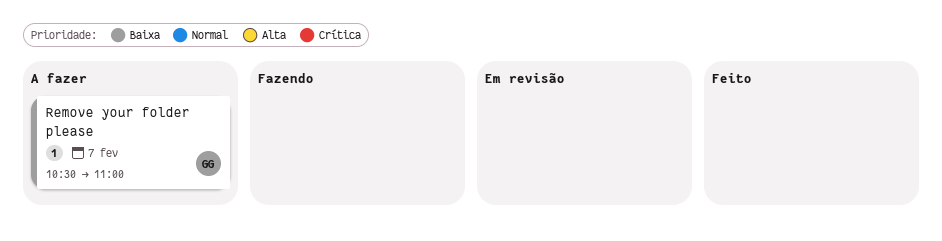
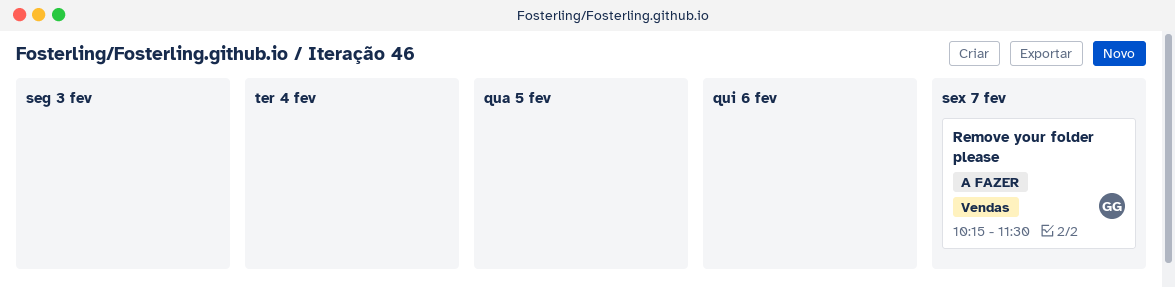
Remove your folder please, begins: 10:30 -> 10:15
Remove your folder please, ends: 11:00 -> 11:30

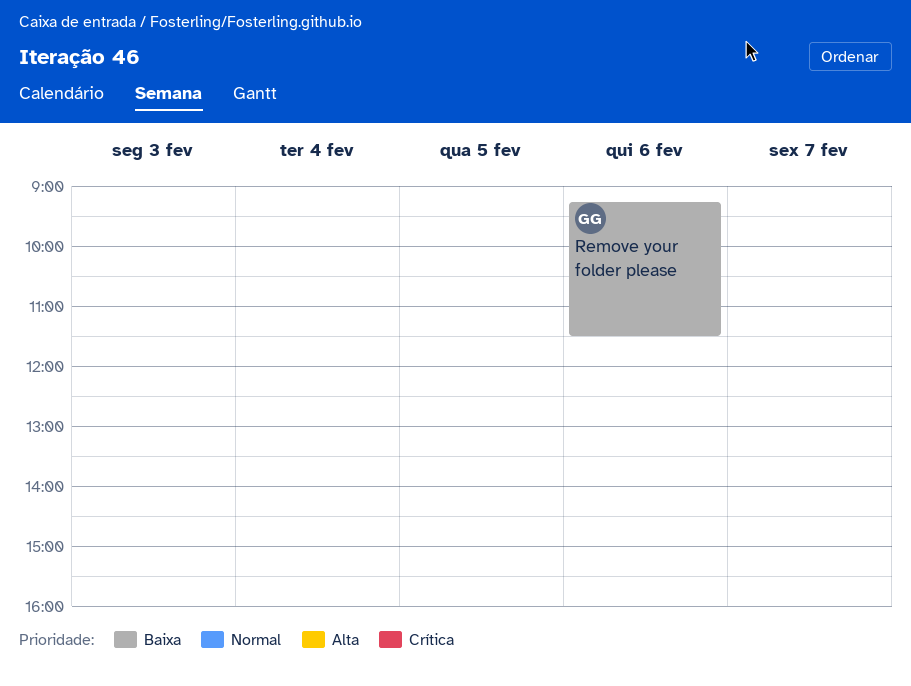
Remove your folder please, day: Feb 7 -> Feb 6
Remove your folder please, begins: 10:15 -> 09:15

